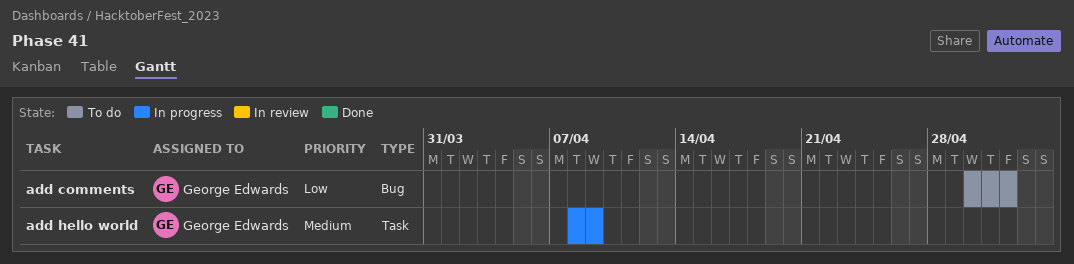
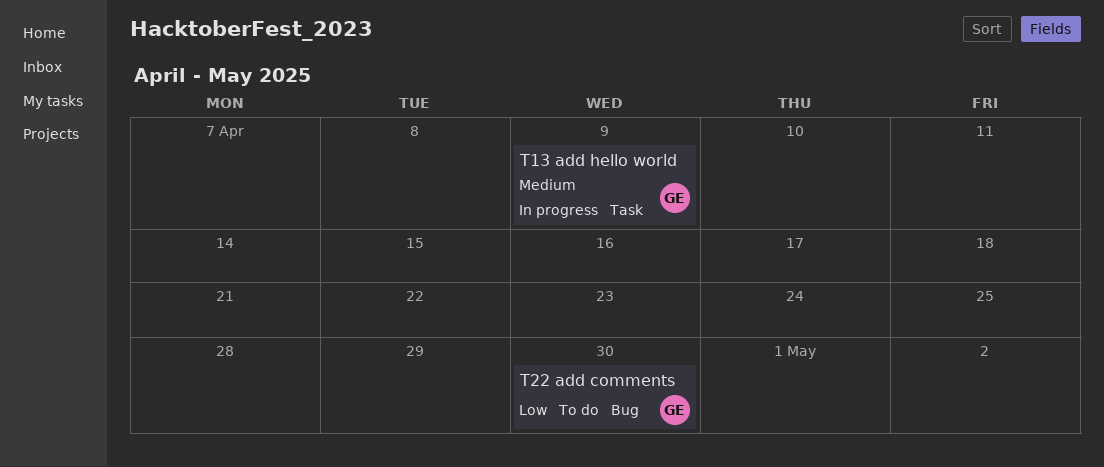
add comments, due: May 2 -> Apr 30

